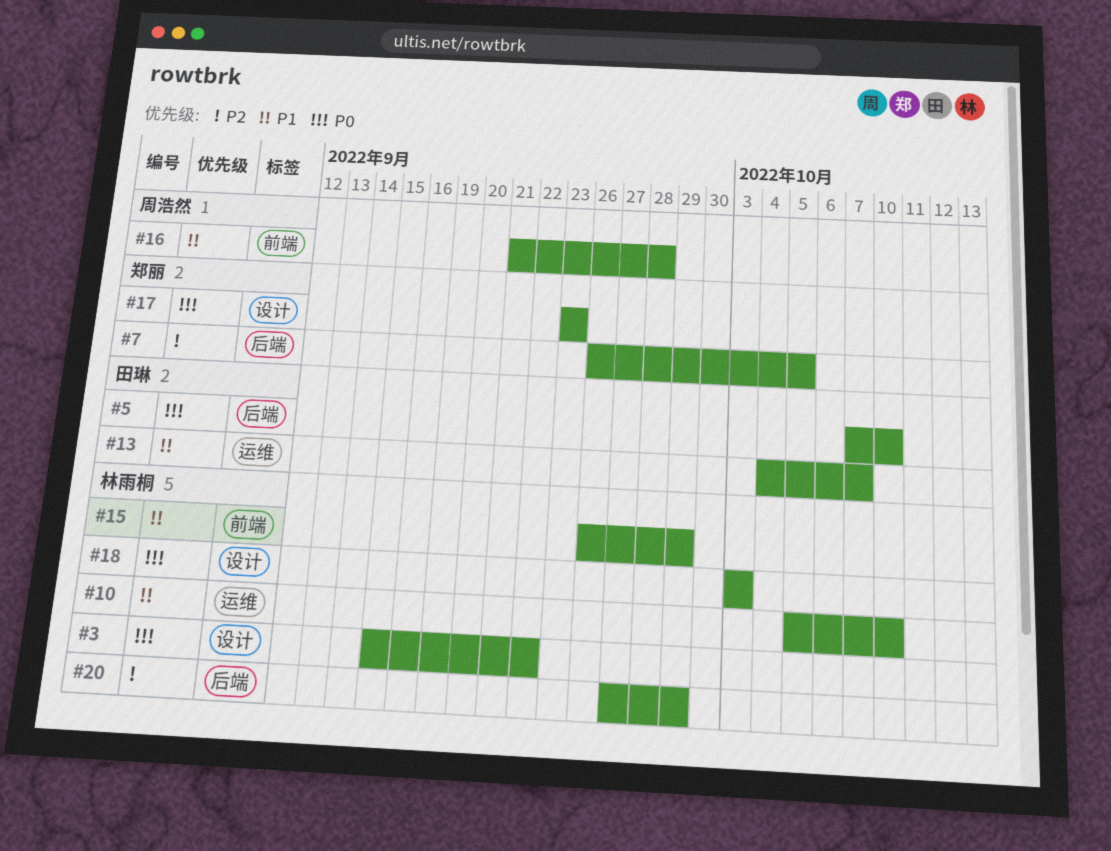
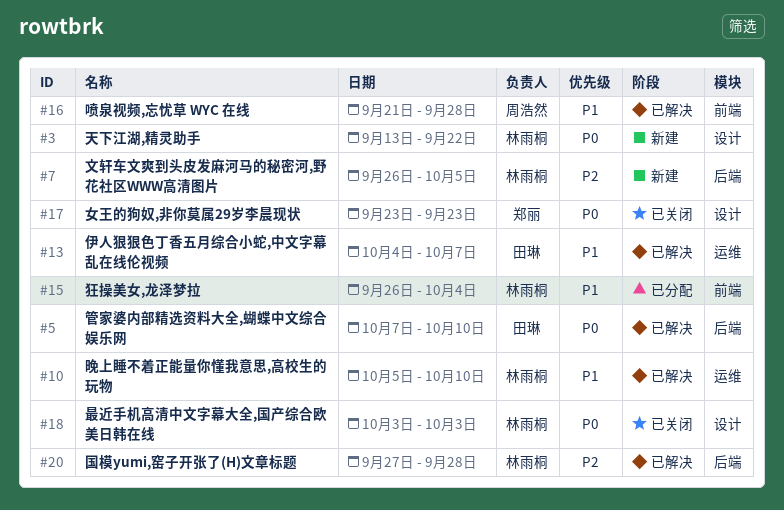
#3, start: Sep 15 -> Sep 13
#7, owner: 郑丽 -> 林雨桐
#15, due: Sep 29 -> Oct 4
#20, due: Sep 29 -> Sep 28

